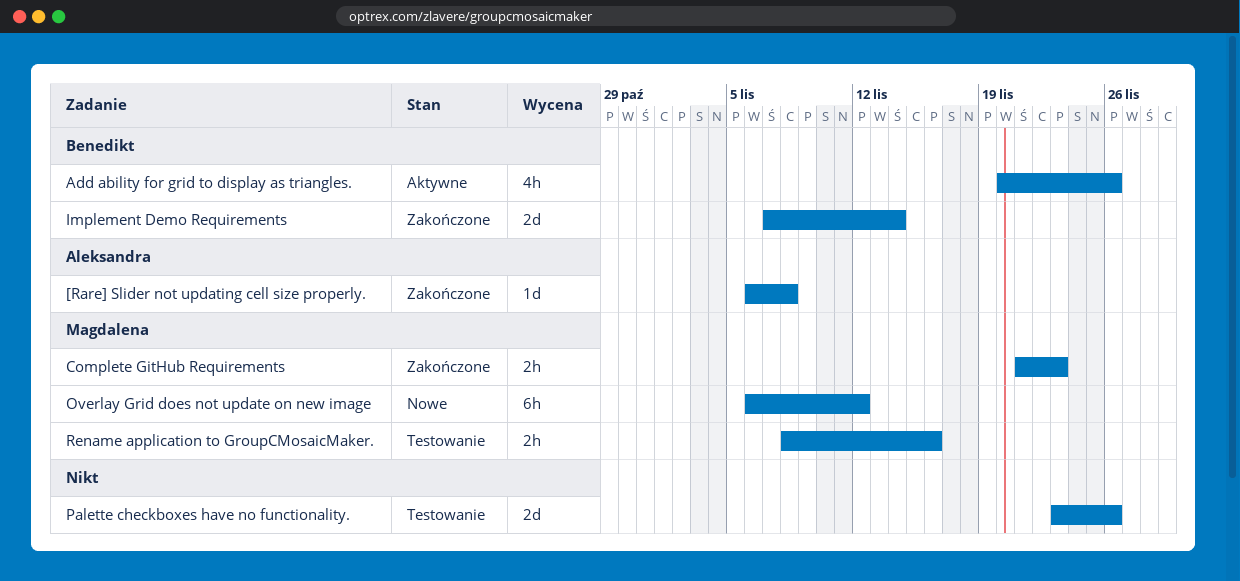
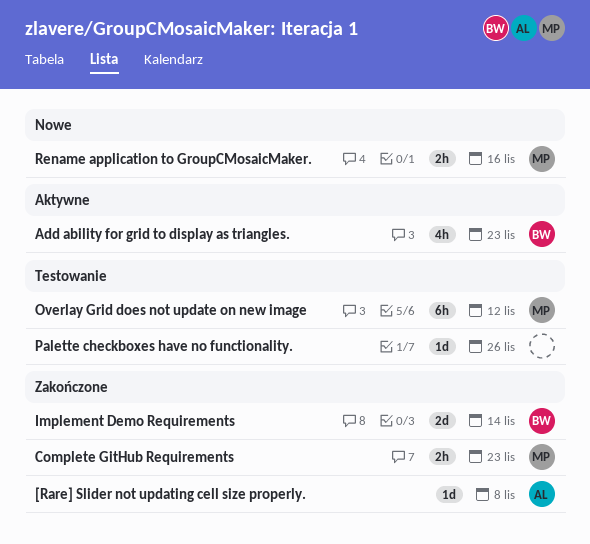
Add ability for grid to display as triangles., due: Nov 26 -> Nov 23
Overlay Grid does not update on new image, status: Nowe -> Testowanie
Palette checkboxes have no functionality., estimate: 2d -> 1d
Rename application to GroupCMosaicMaker., status: Testowanie -> Nowe

